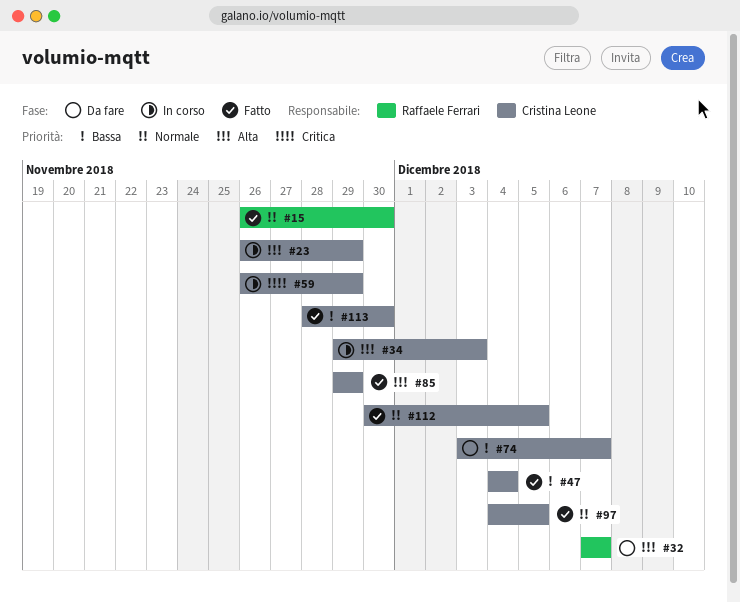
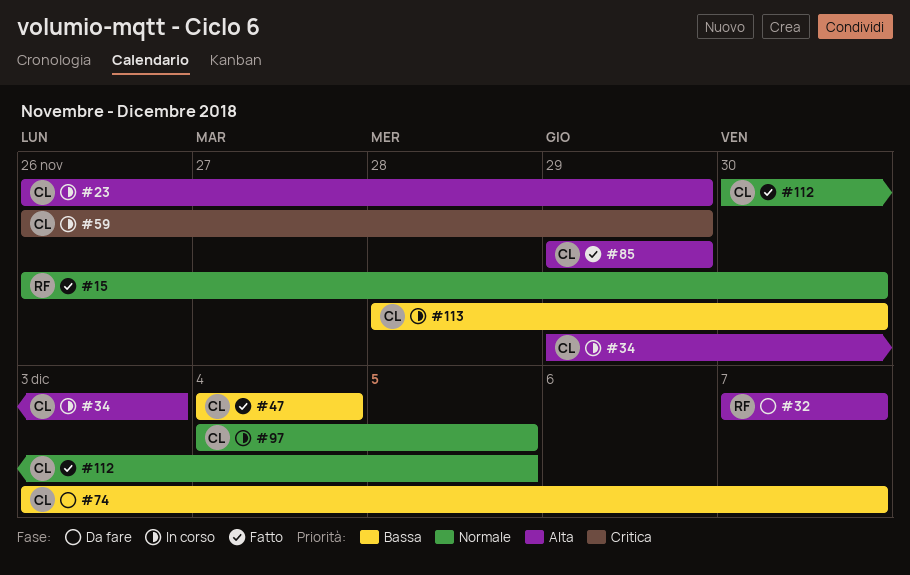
#97, status: Fatto -> In corso
#113, status: Fatto -> In corso

